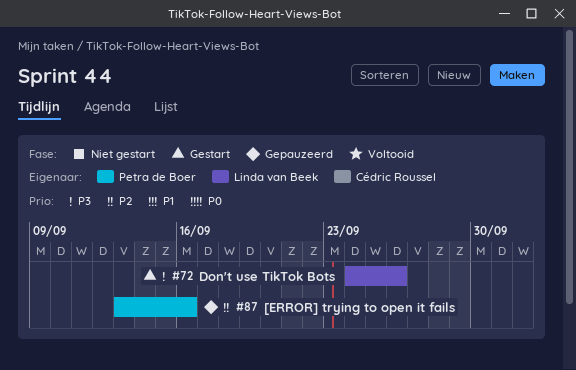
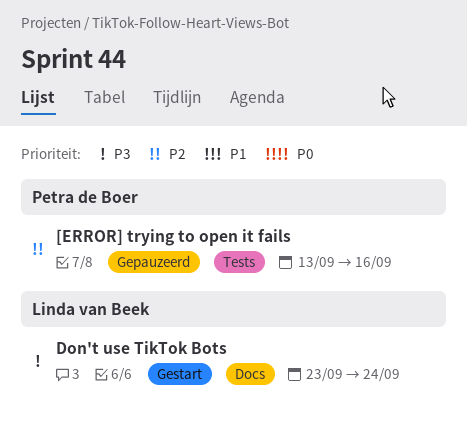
Don't use TikTok Bots, start: Sep 24 -> Sep 23
Don't use TikTok Bots, due: Sep 26 -> Sep 24

